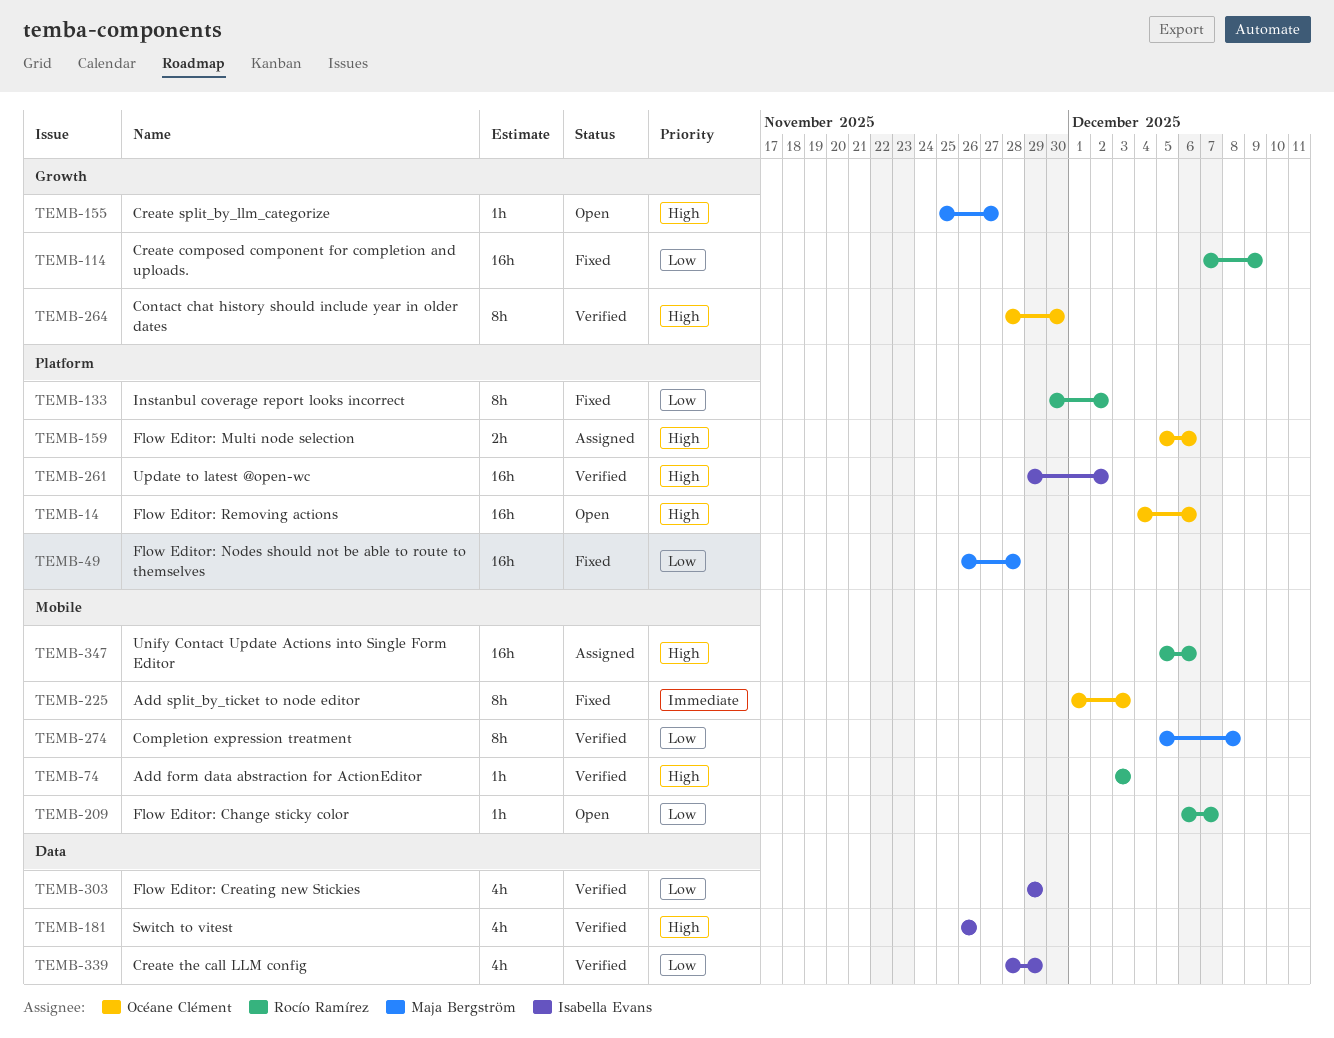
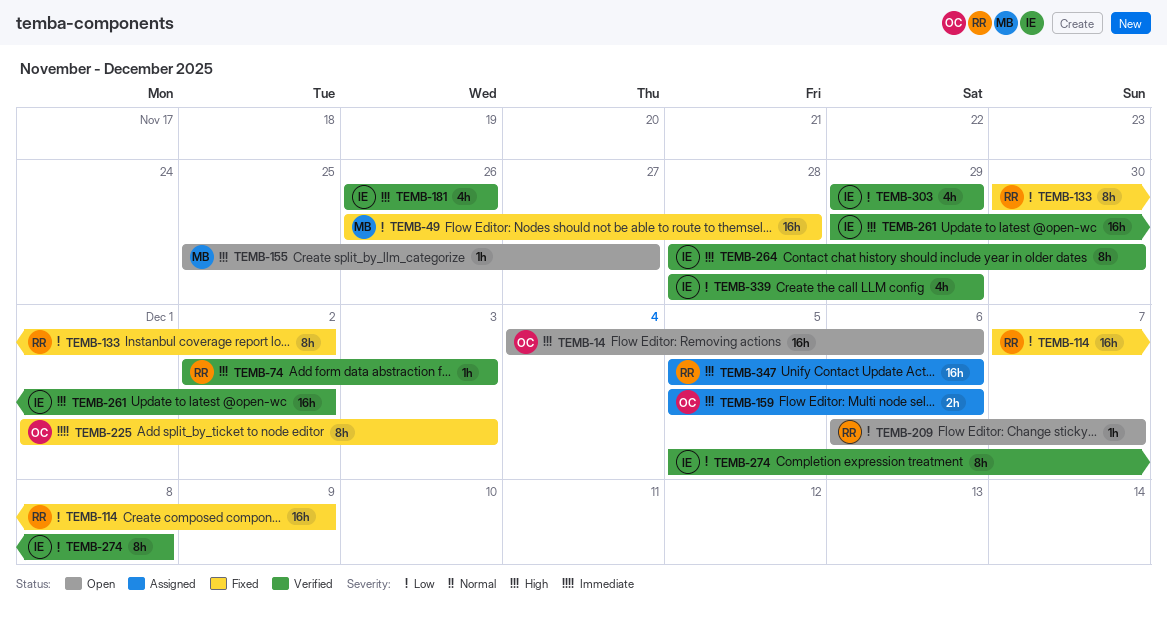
TEMB-74, start: Dec 3 -> Dec 2
TEMB-264, owner: Océane Clément -> Isabella Evans
TEMB-274, owner: Maja Bergström -> Isabella Evans

